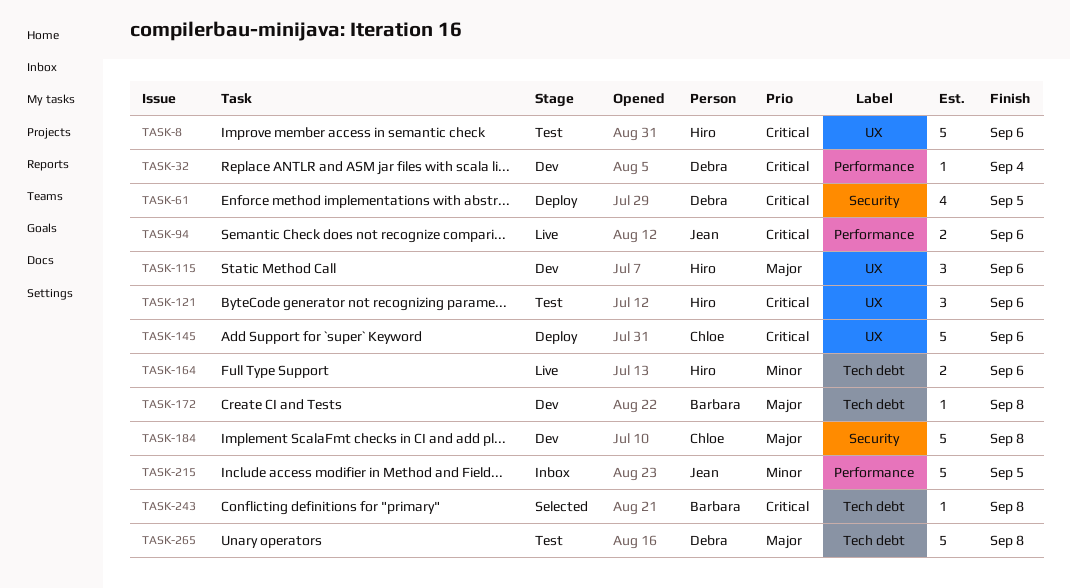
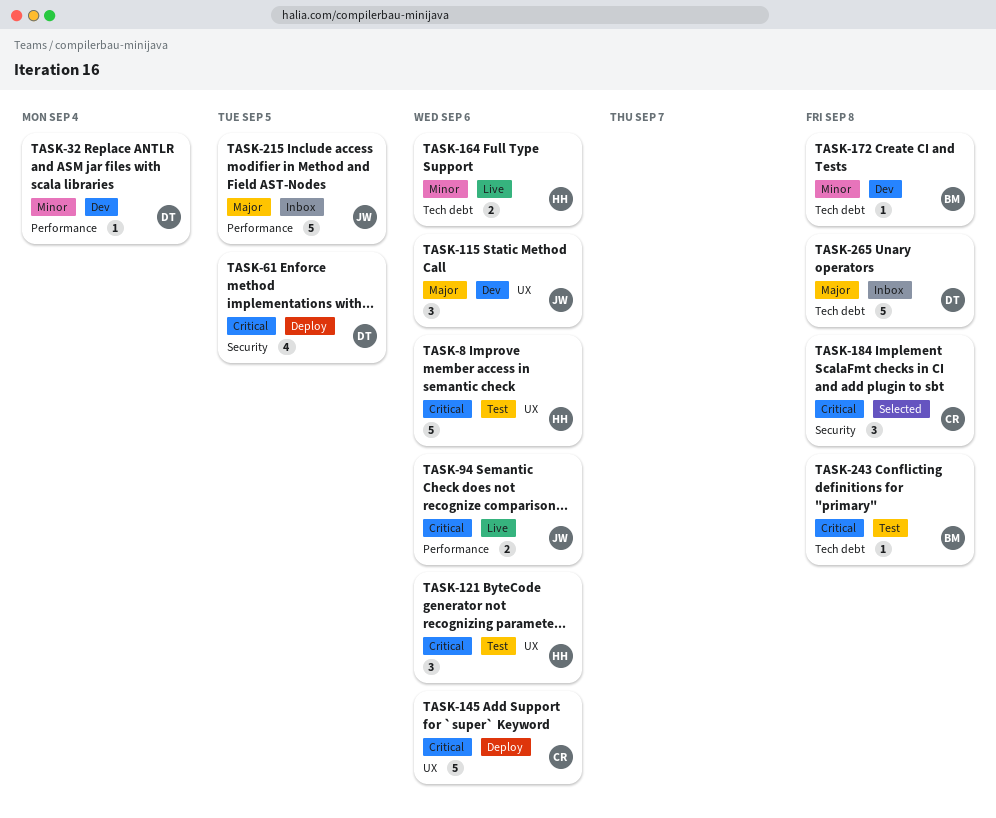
TASK-32, priority: Critical -> Minor
TASK-115, owner: Hiro -> Jean
TASK-172, priority: Major -> Minor
TASK-184, status: Dev -> Selected
TASK-184, priority: Major -> Critical
TASK-184, estimate: 5 -> 3
TASK-215, priority: Minor -> Major
TASK-243, status: Selected -> Test
TASK-265, status: Test -> Inbox

